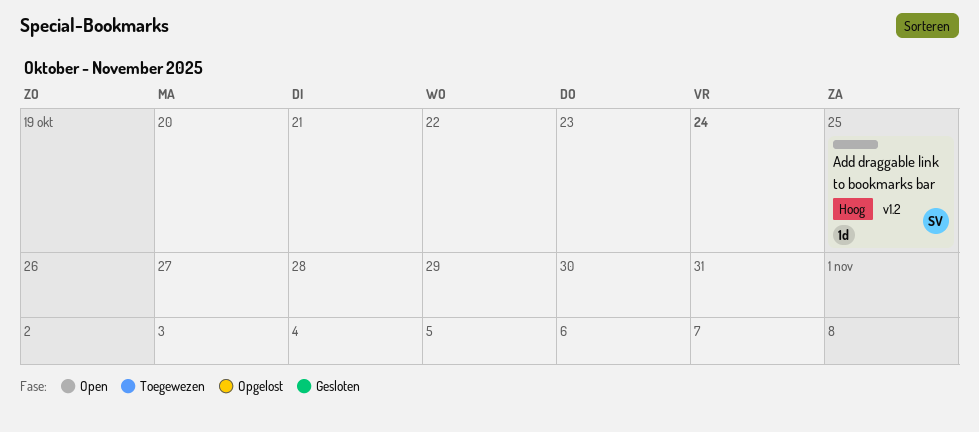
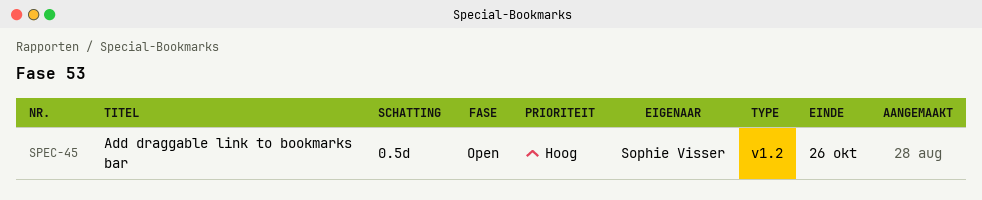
Add draggable link to bookmarks bar, estimate: 1d -> 0.5d
Add draggable link to bookmarks bar, due: Oct 25 -> Oct 26

